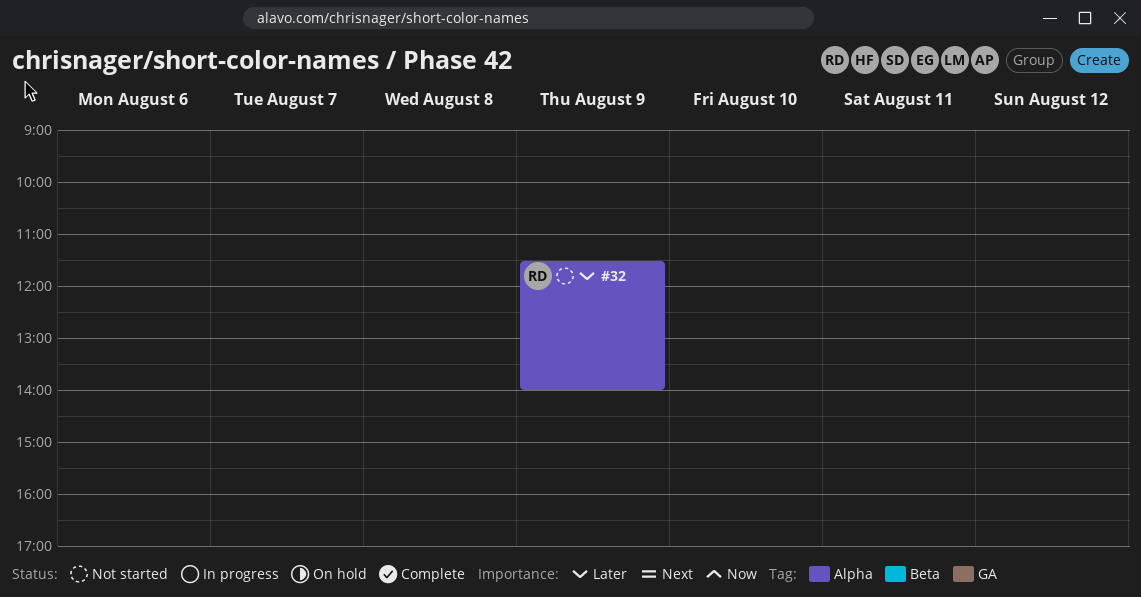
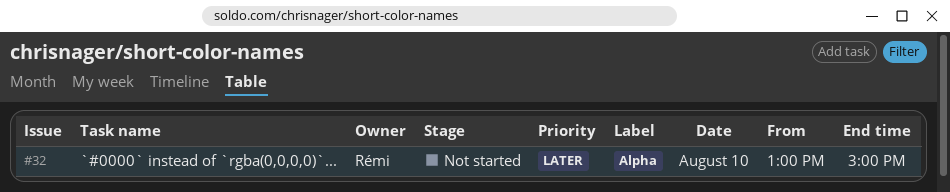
#32, day: Aug 9 -> Aug 10
#32, begins: 11:30 -> 13:00
#32, ends: 14:00 -> 15:00

